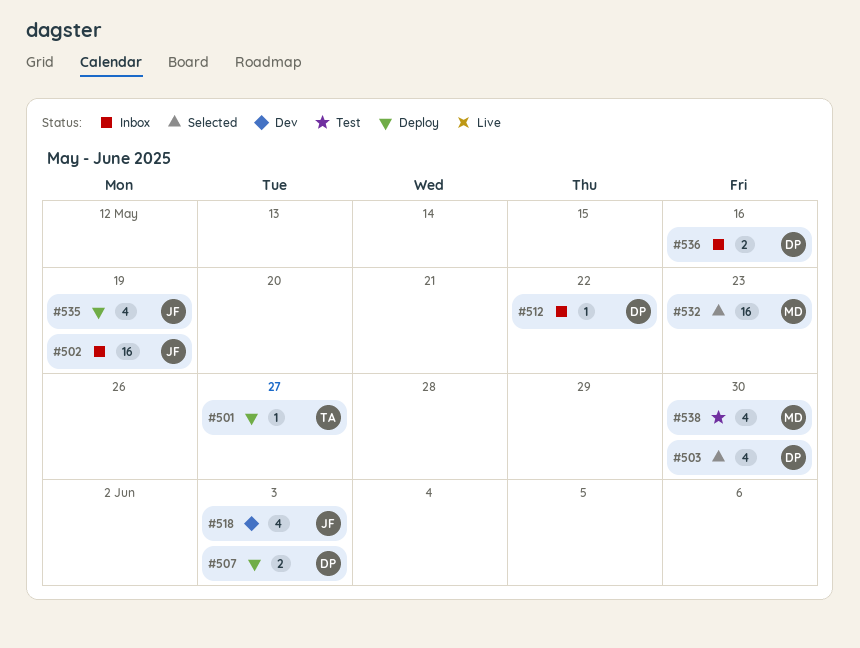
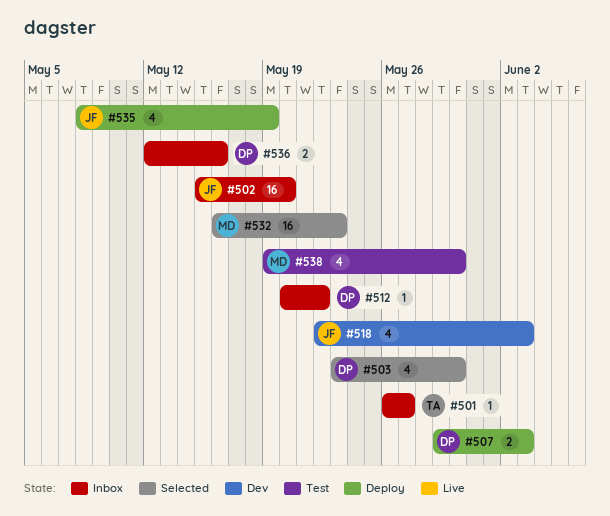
#501, status: Deploy -> Inbox
#502, due: May 19 -> May 20

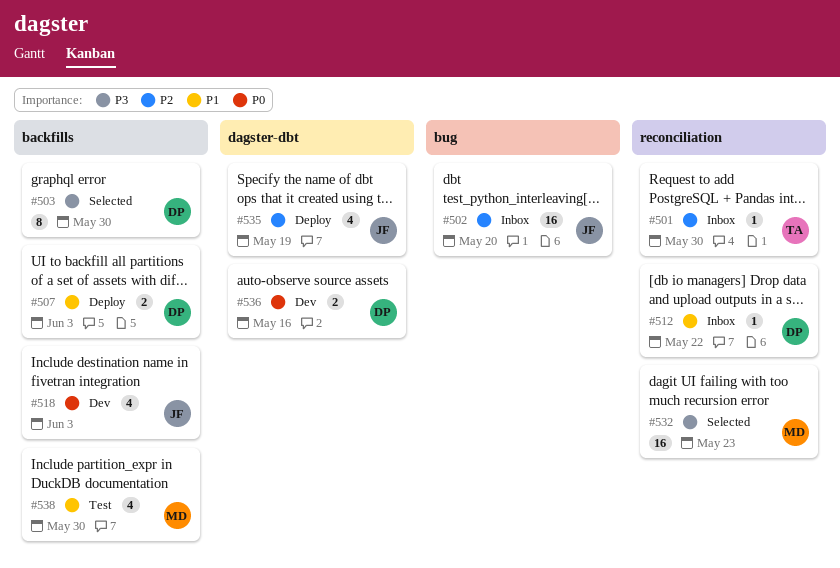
#501, due: May 27 -> May 30
#503, estimate: 4 -> 8
#536, status: Inbox -> Dev

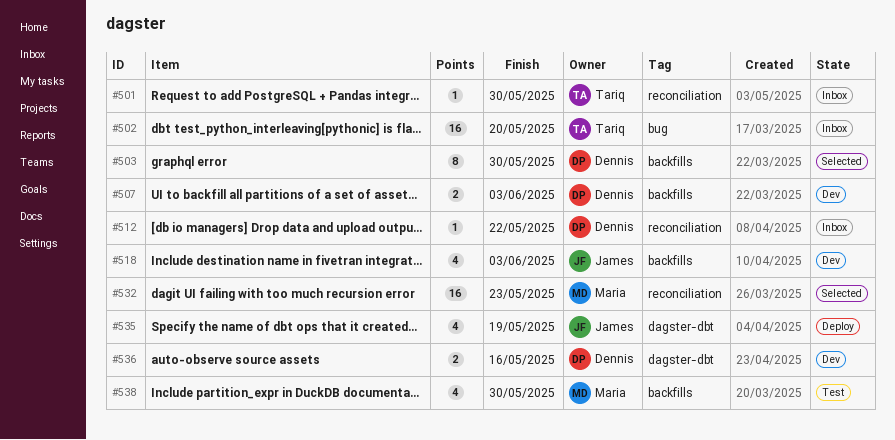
#502, owner: James -> Tariq
#507, status: Deploy -> Dev

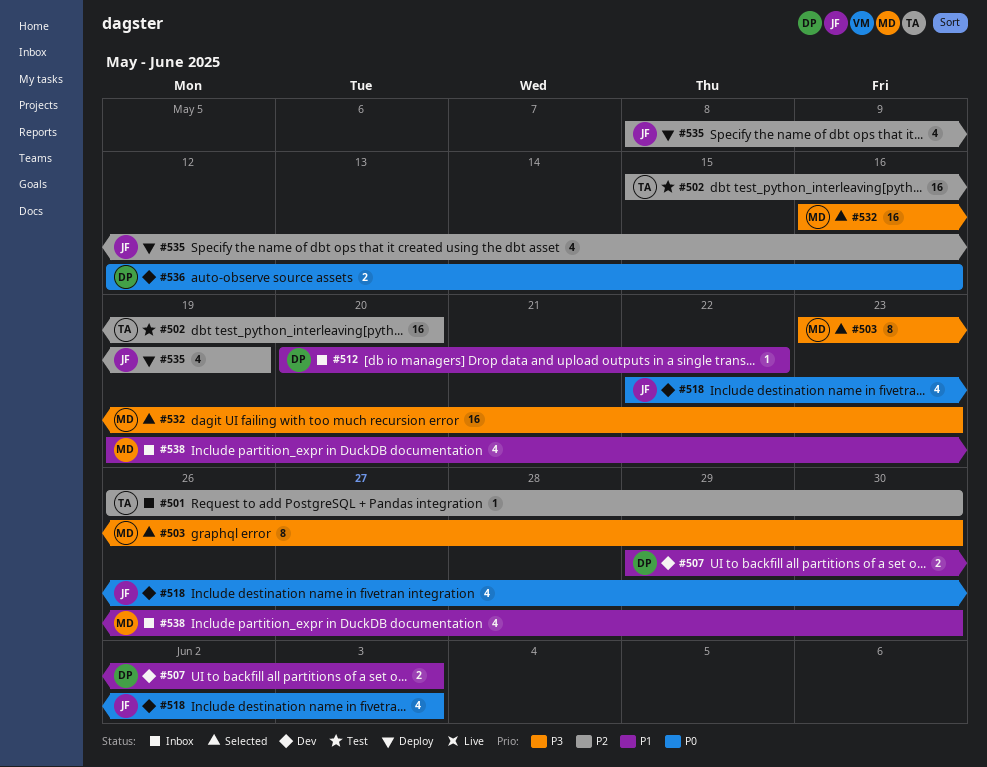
#502, status: Inbox -> Test
#503, owner: Dennis -> Maria
#538, status: Test -> Inbox

